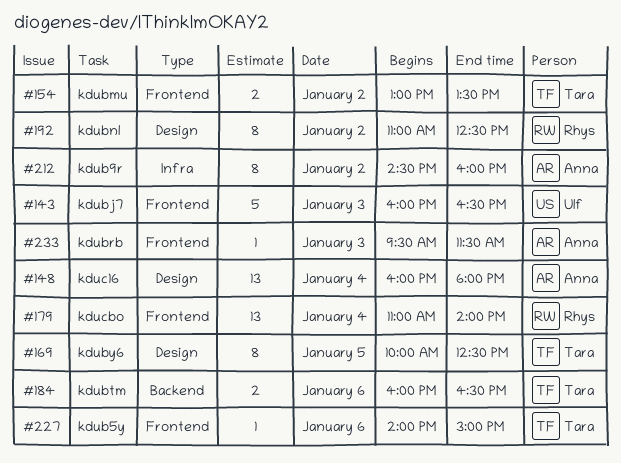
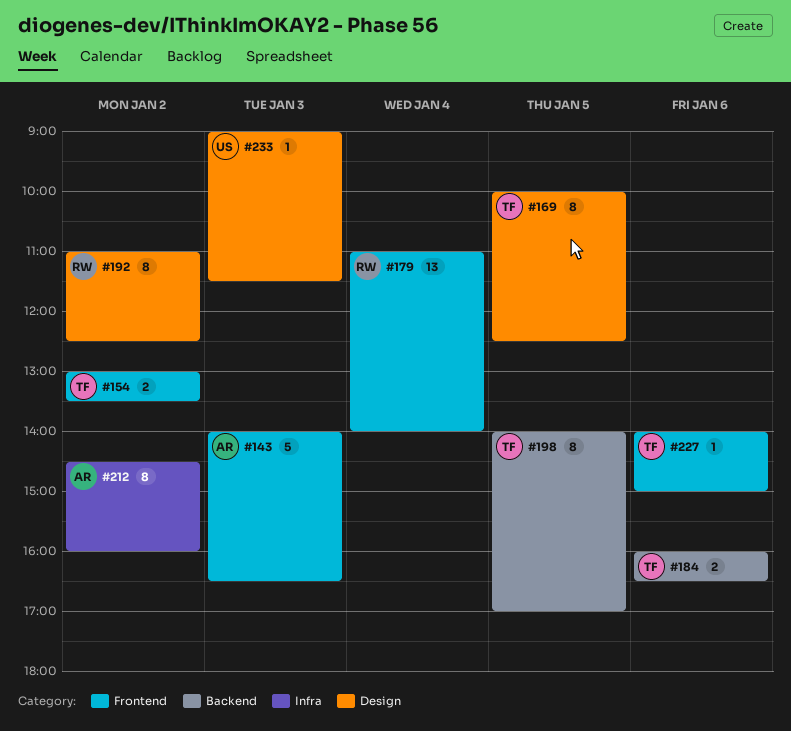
#143, owner: Ulf -> Anna
#143, begins: 16:00 -> 14:00
#148: present -> none
#198: none -> present
#233, owner: Anna -> Ulf
#233, label: Frontend -> Design
#233, begins: 09:30 -> 09:00

